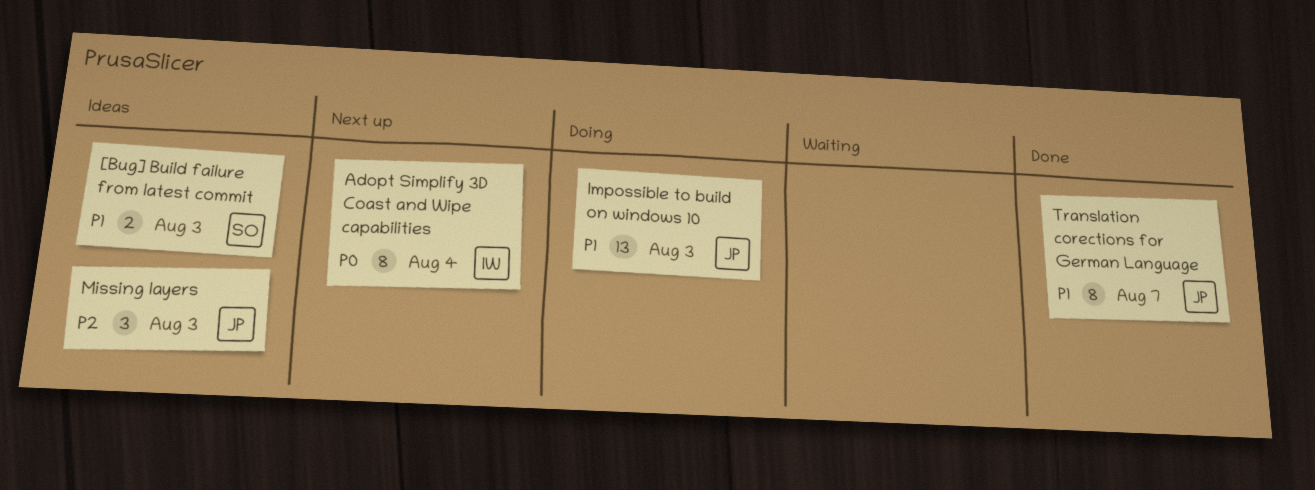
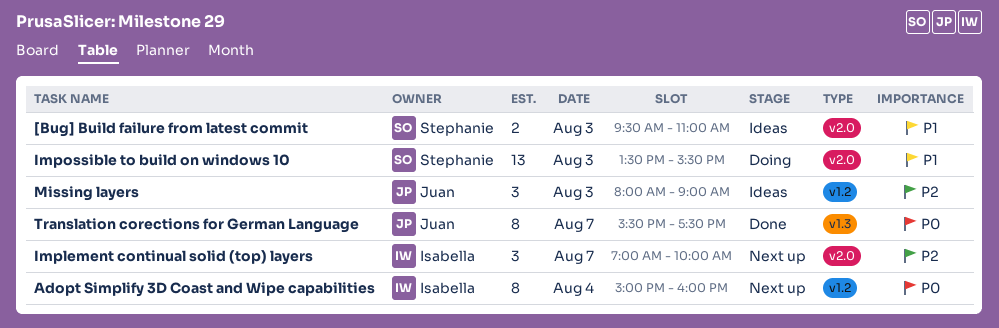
Implement continual solid (top) layers: none -> present
Impossible to build on windows 10, owner: Juan -> Stephanie
Translation corections for German Language, priority: P1 -> P0

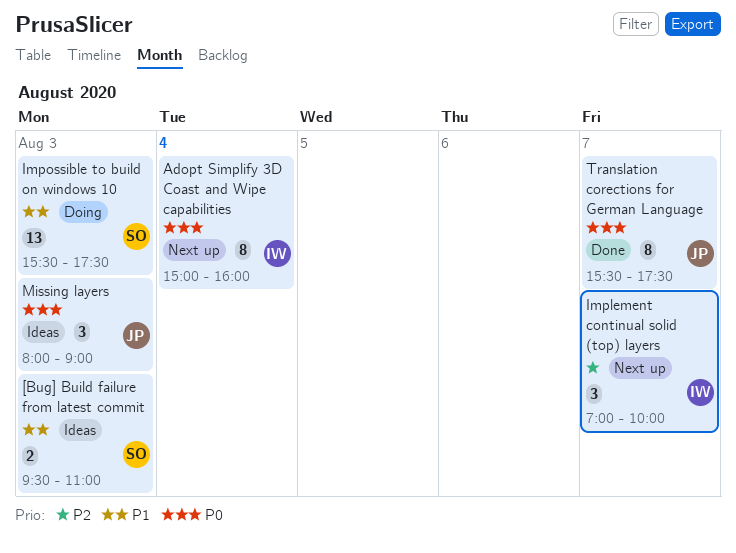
Impossible to build on windows 10, begins: 13:30 -> 15:30
Impossible to build on windows 10, ends: 15:30 -> 17:30
Missing layers, priority: P2 -> P0

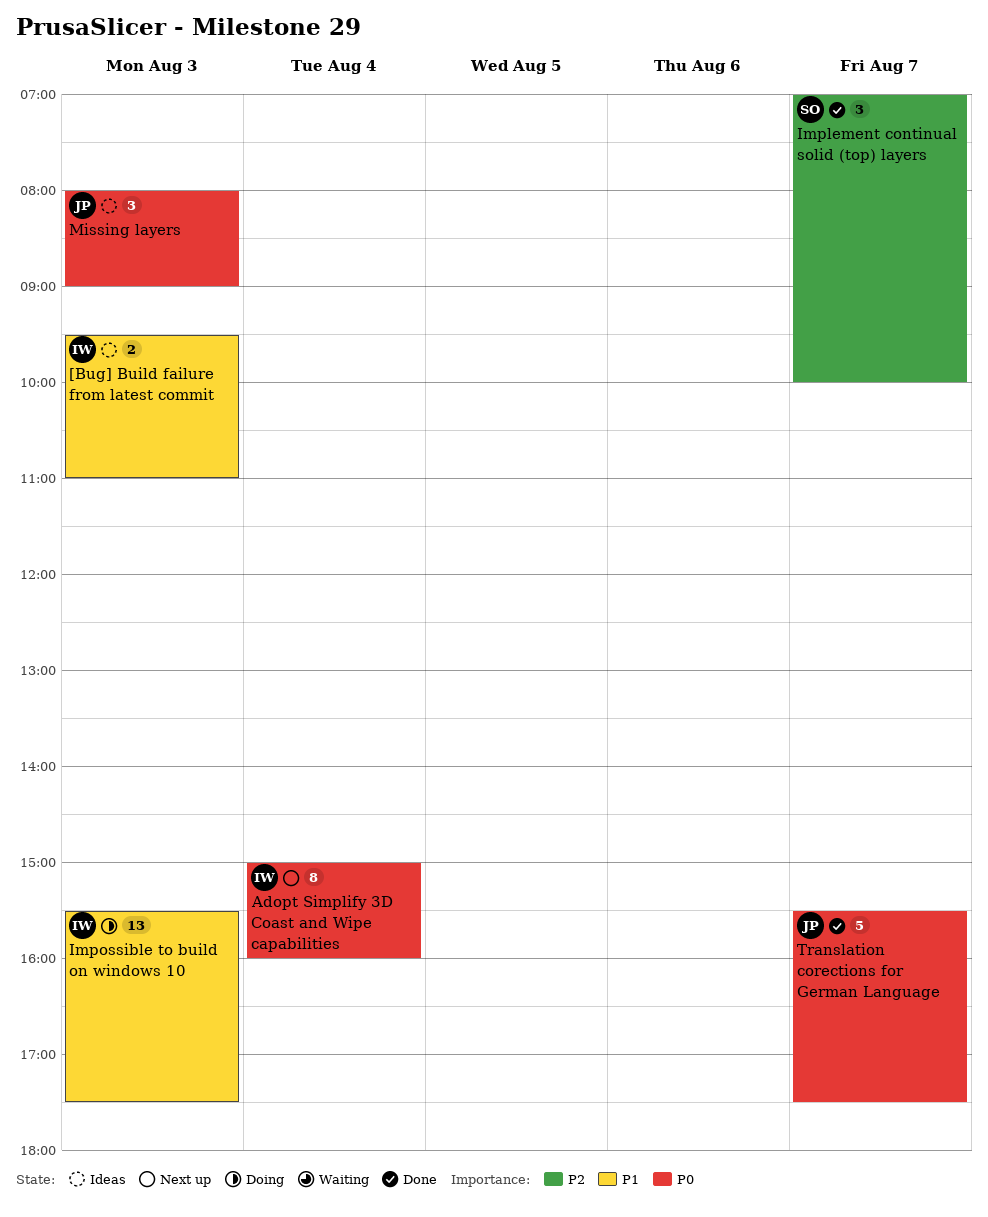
[Bug] Build failure from latest commit, owner: SO -> IW
Implement continual solid (top) layers, status: Next up -> Done
Implement continual solid (top) layers, owner: IW -> SO
Impossible to build on windows 10, owner: SO -> IW
Translation corections for German Language, estimate: 8 -> 5

